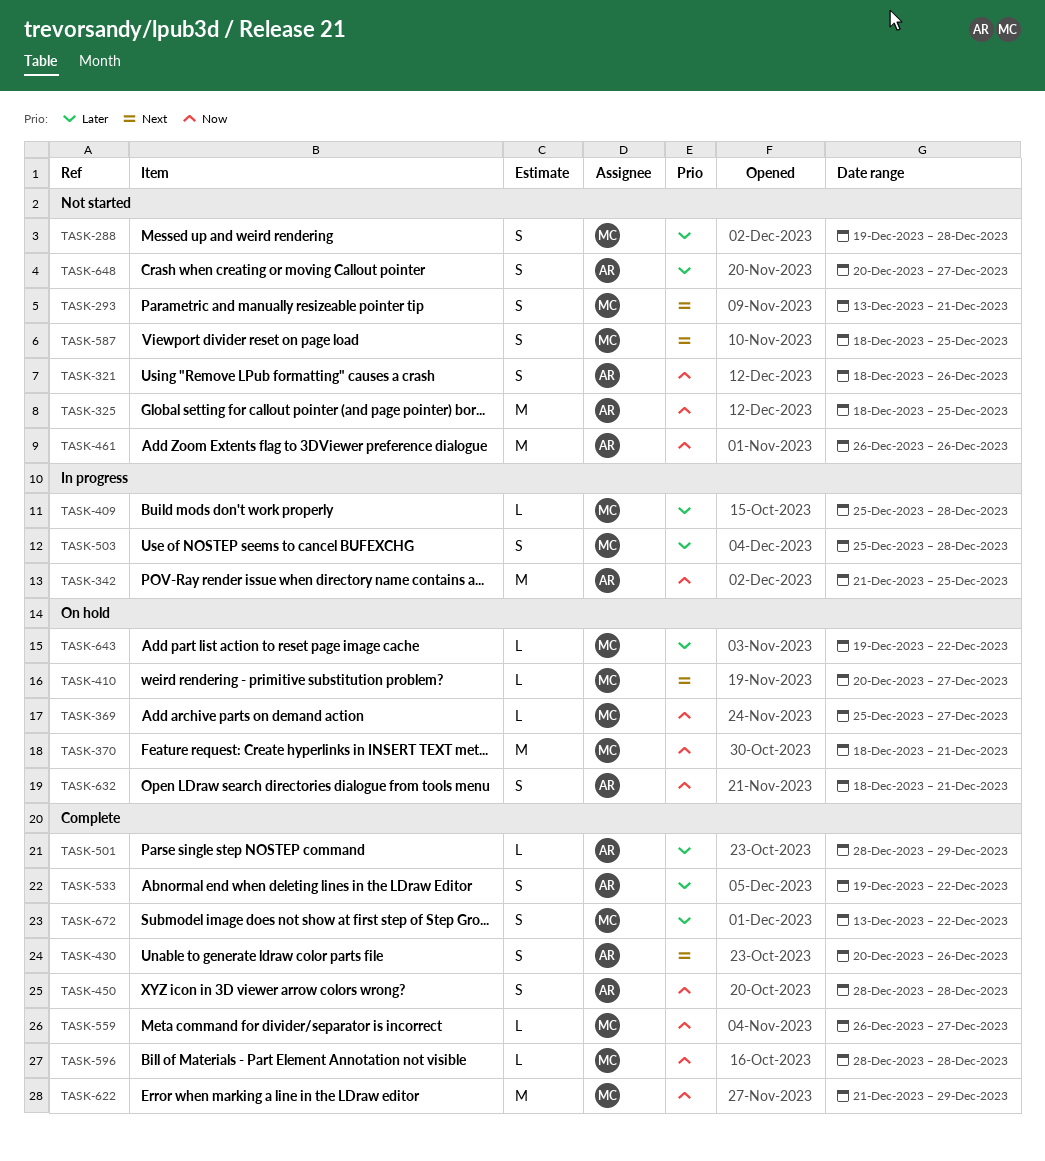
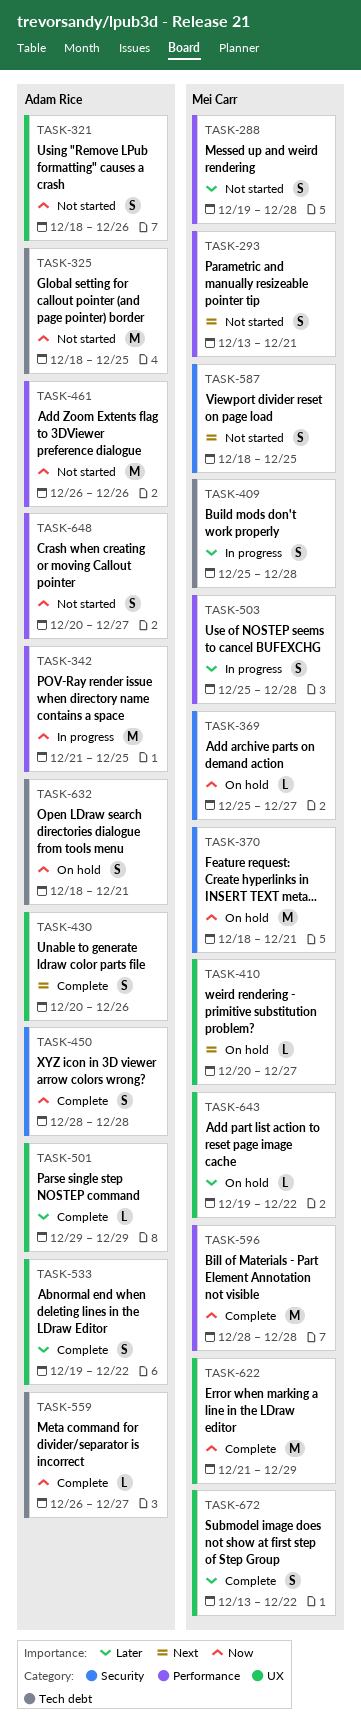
TASK-409, estimate: L -> S
TASK-501, start: Dec 28 -> Dec 29
TASK-559, owner: Mei Carr -> Adam Rice
TASK-596, estimate: L -> M
TASK-648, priority: Later -> Now

